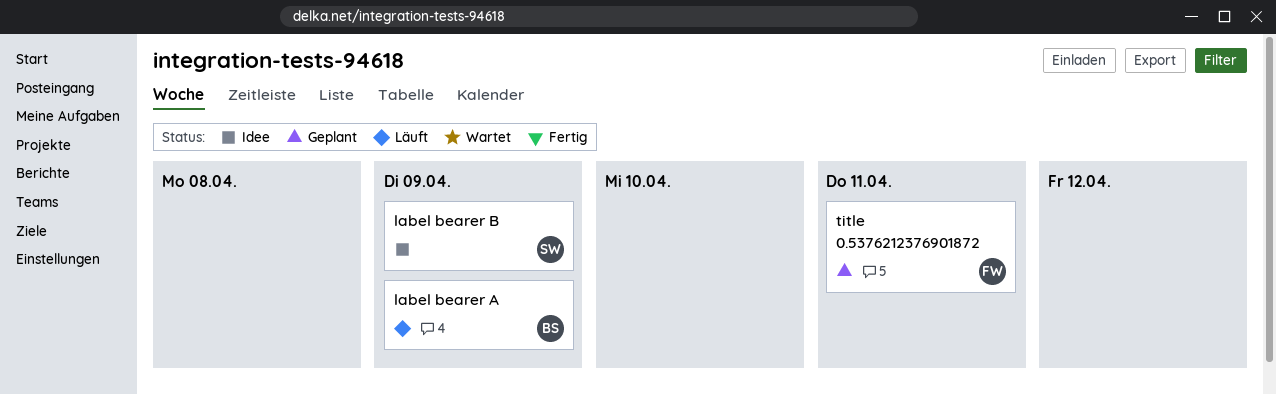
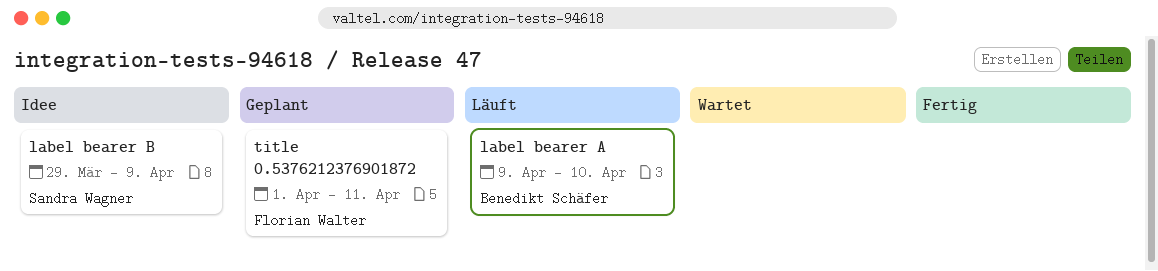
label bearer A, due: Apr 9 -> Apr 10

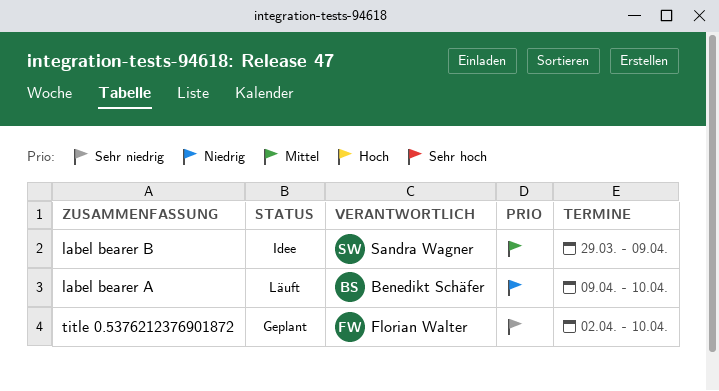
title 0.5376212376901872, start: Apr 1 -> Apr 2
title 0.5376212376901872, due: Apr 11 -> Apr 10

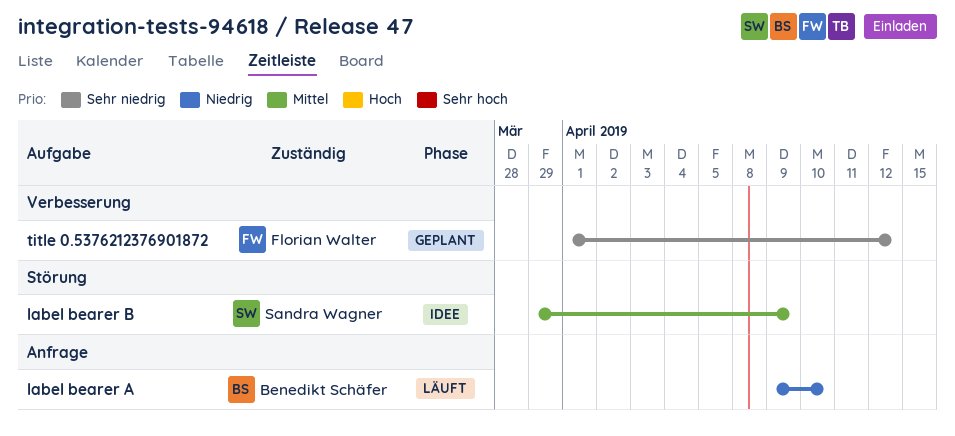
title 0.5376212376901872, start: Apr 2 -> Apr 1
title 0.5376212376901872, due: Apr 10 -> Apr 12

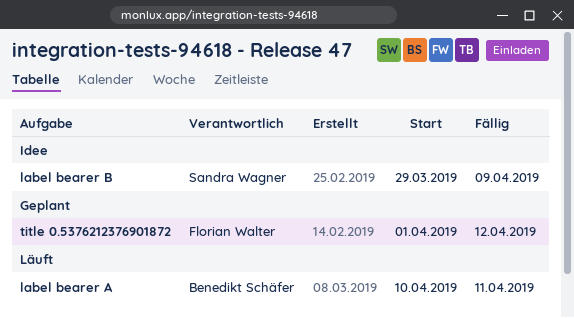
label bearer A, start: Apr 9 -> Apr 10
label bearer A, due: Apr 10 -> Apr 11

